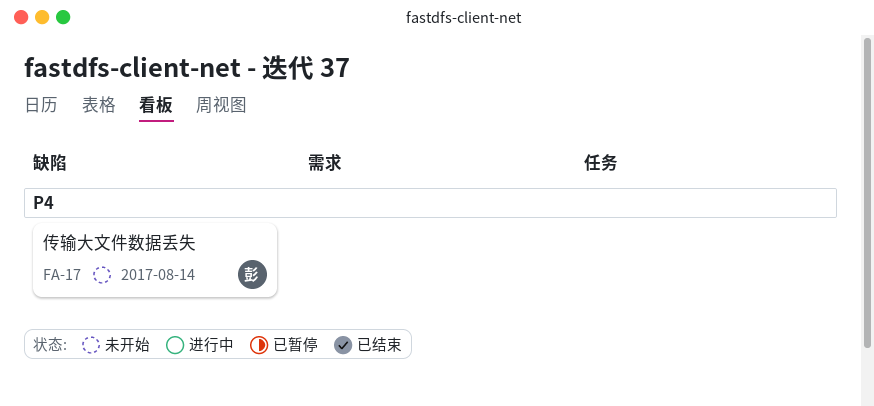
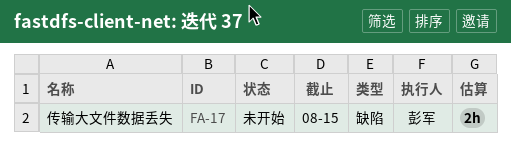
FA-17, due: Aug 14 -> Aug 15

